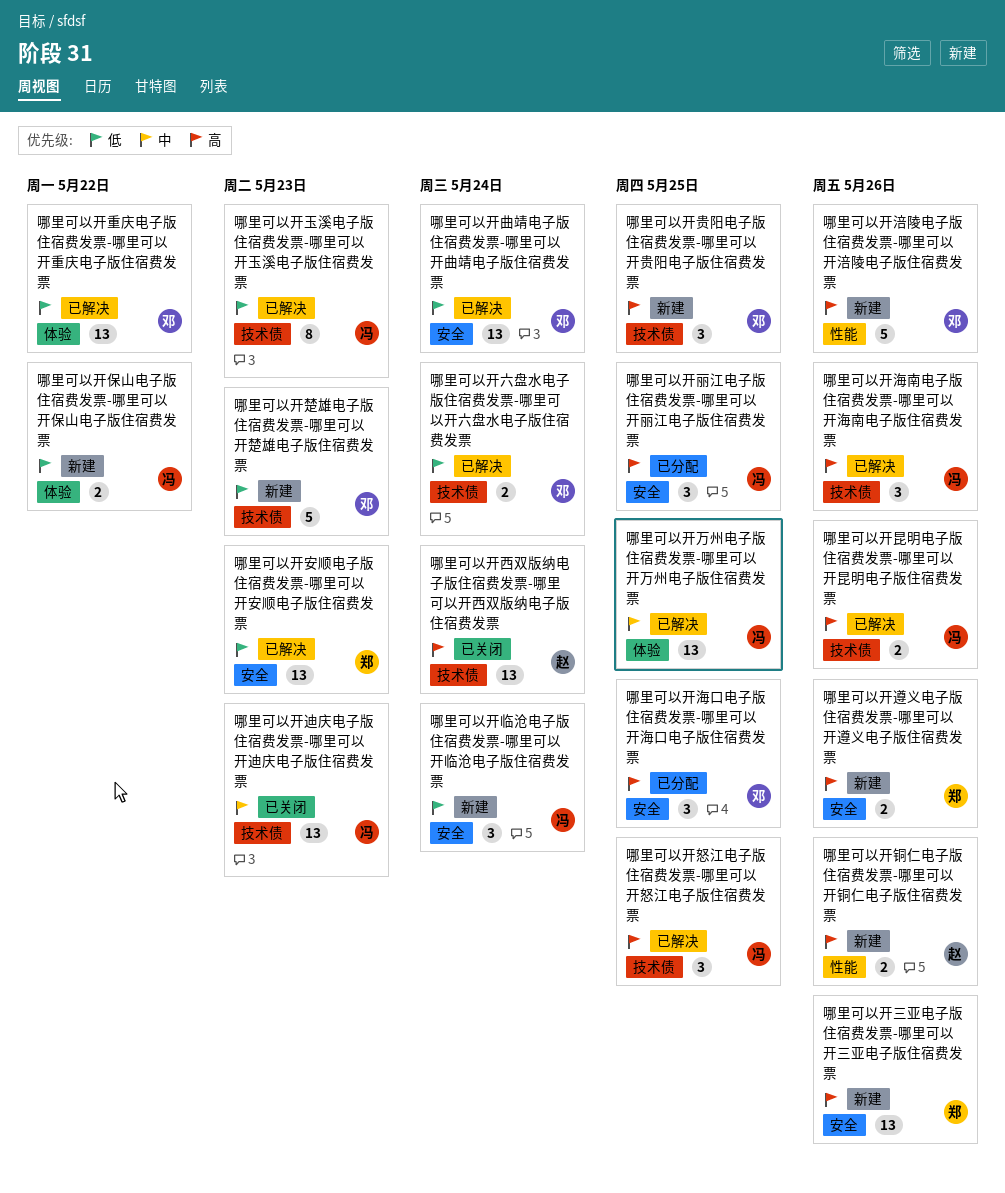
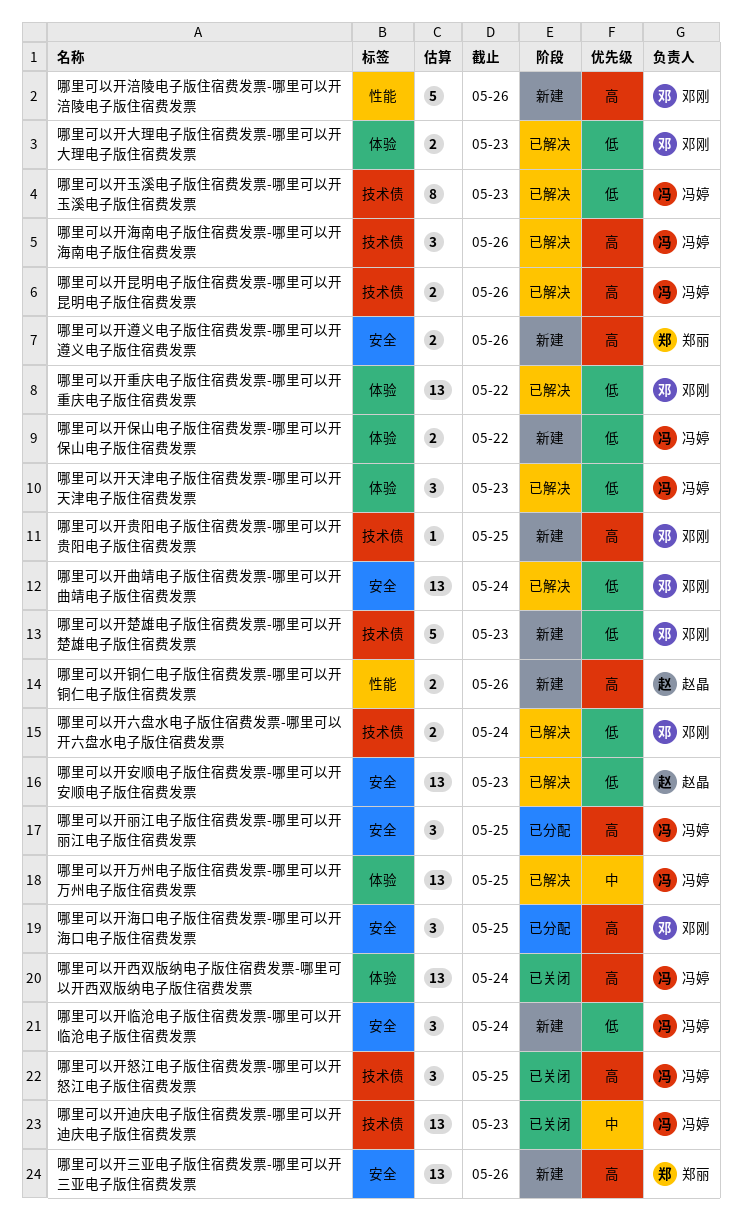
哪里可以开大理电子版住宿费发票-哪里可以开大理电子版住宿费发票: none -> present
哪里可以开天津电子版住宿费发票-哪里可以开天津电子版住宿费发票: none -> present
哪里可以开安顺电子版住宿费发票-哪里可以开安顺电子版住宿费发票, owner: 郑丽 -> 赵晶
哪里可以开怒江电子版住宿费发票-哪里可以开怒江电子版住宿费发票, status: 已解决 -> 已关闭
哪里可以开西双版纳电子版住宿费发票-哪里可以开西双版纳电子版住宿费发票, owner: 赵晶 -> 冯婷
哪里可以开西双版纳电子版住宿费发票-哪里可以开西双版纳电子版住宿费发票, label: 技术债 -> 体验
哪里可以开贵阳电子版住宿费发票-哪里可以开贵阳电子版住宿费发票, estimate: 3 -> 1

